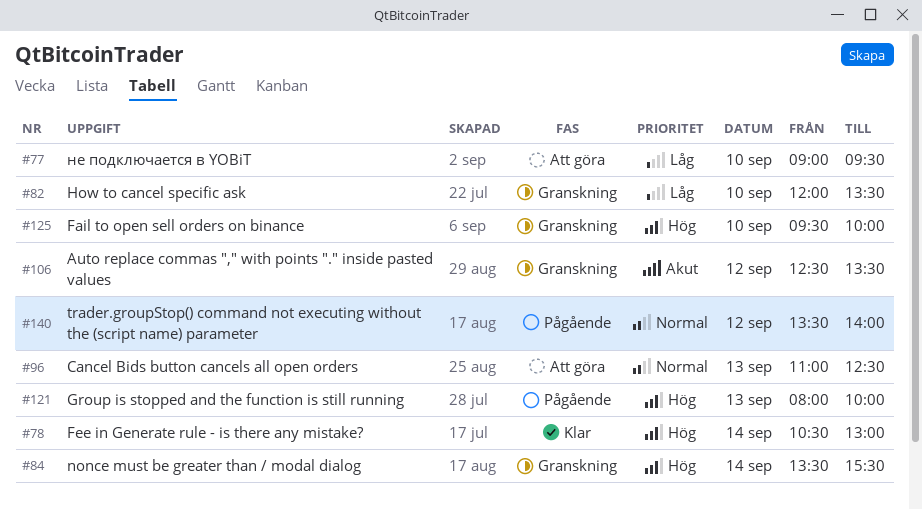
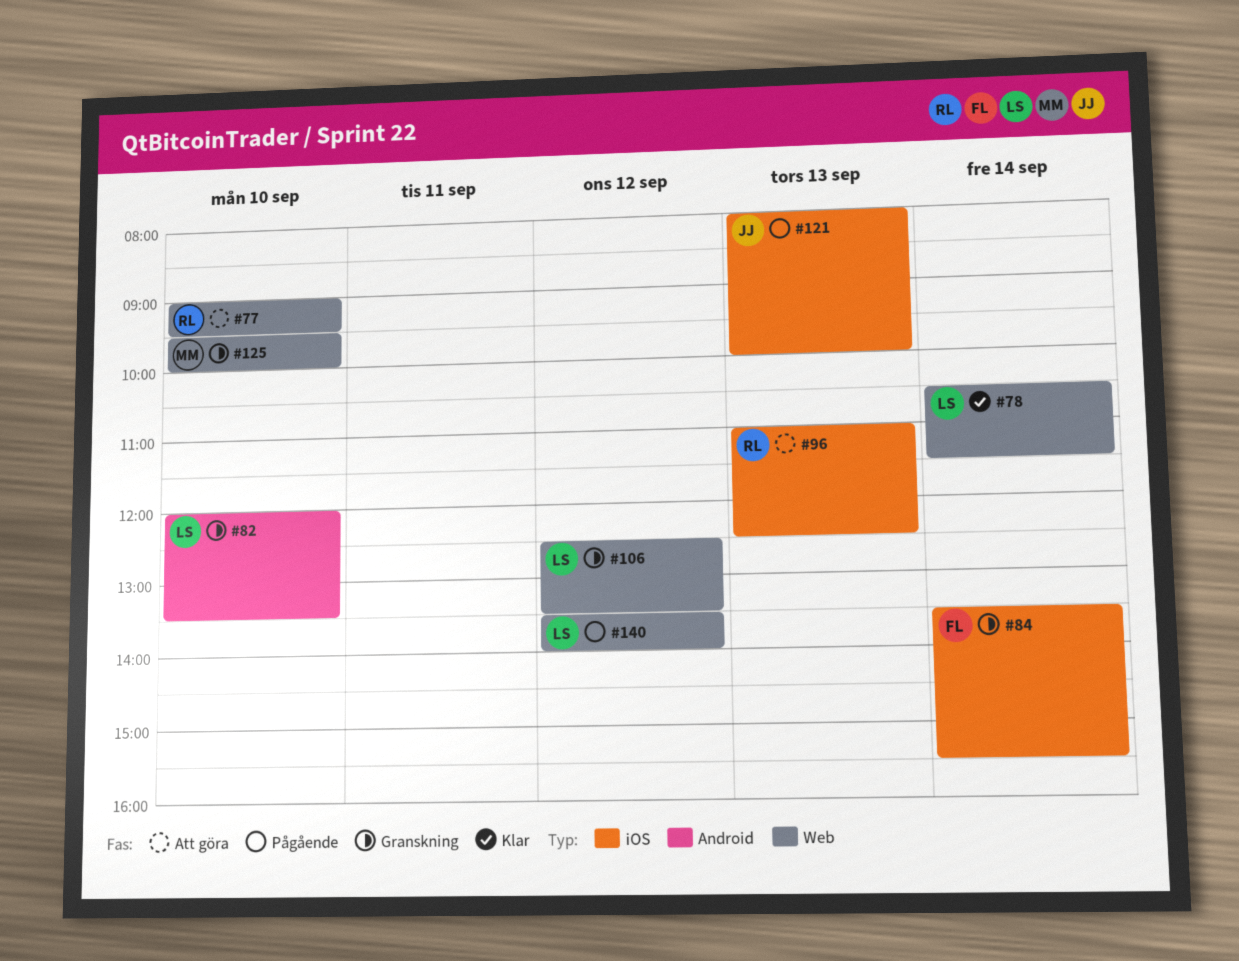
#78, ends: 13:00 -> 11:30

